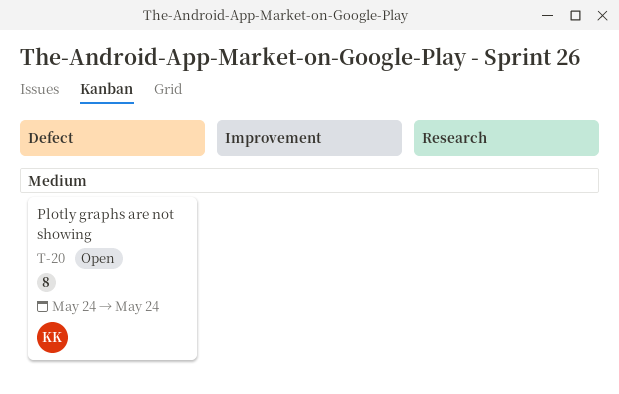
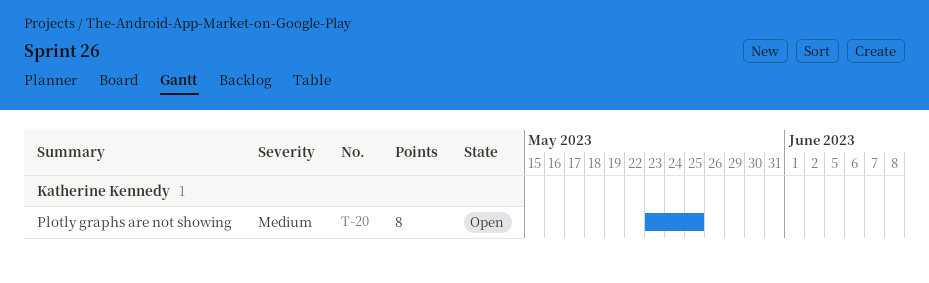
T-20, start: May 24 -> May 23
T-20, due: May 24 -> May 25

